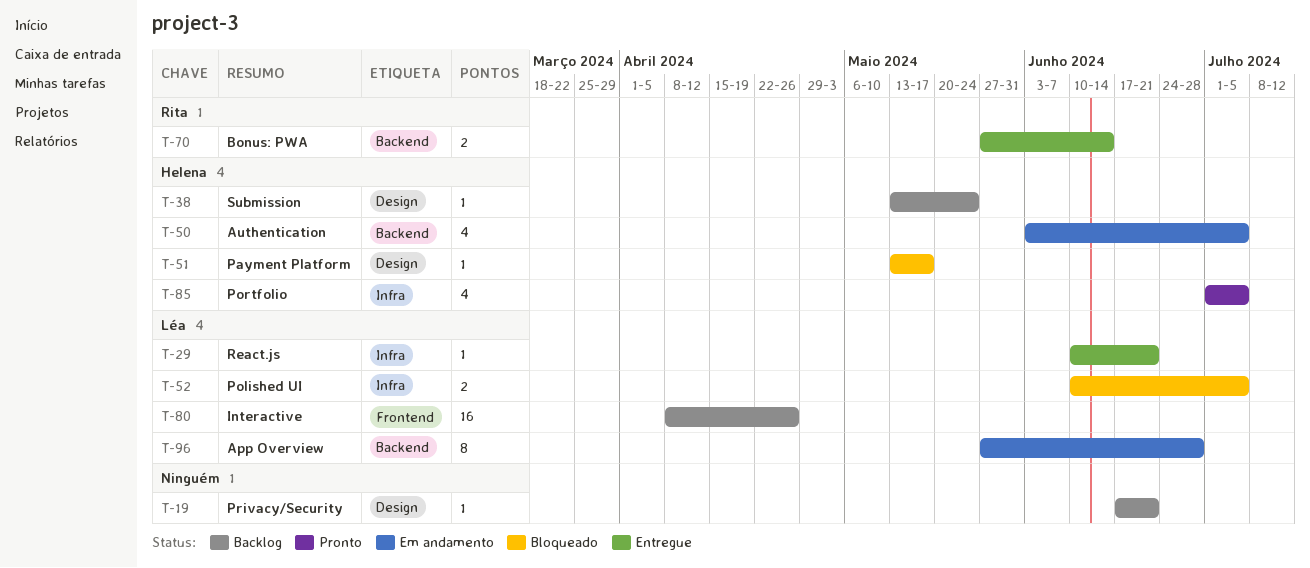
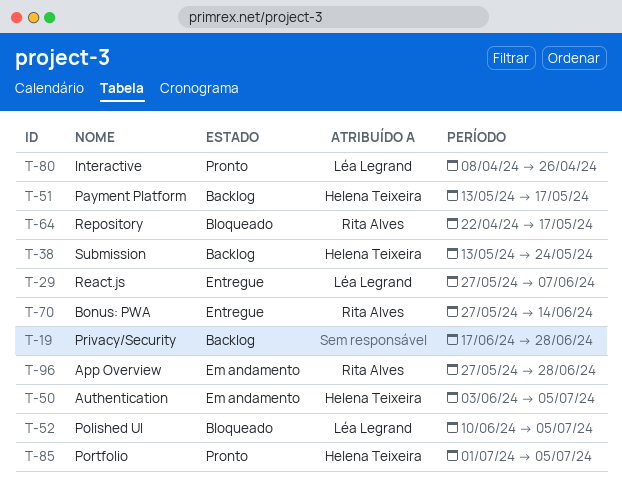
T-19, due: Jun 21 -> Jun 28
T-29, start: Jun 10 -> May 27
T-29, due: Jun 21 -> Jun 7
T-51, status: Bloqueado -> Backlog
T-64: none -> present
T-80, status: Backlog -> Pronto
T-96, owner: Léa Legrand -> Rita Alves

